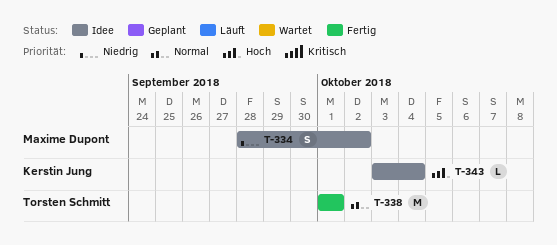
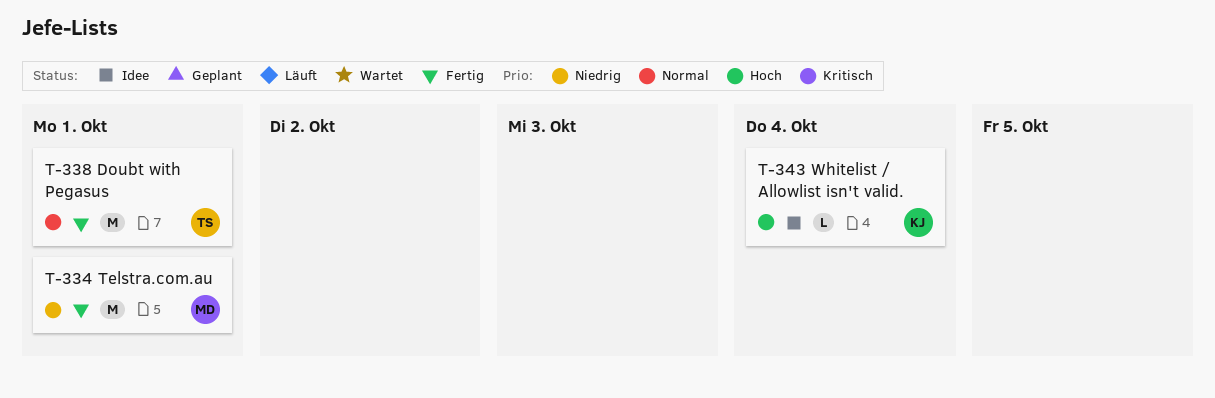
T-334, status: Idee -> Fertig
T-334, estimate: S -> M
T-334, due: Oct 2 -> Oct 1

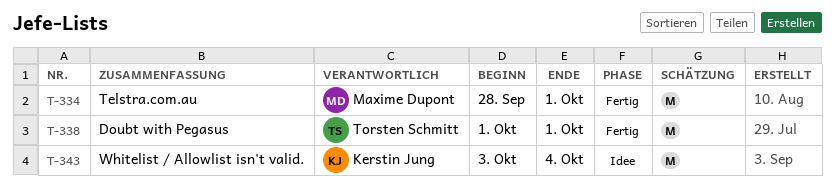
T-343, estimate: L -> M

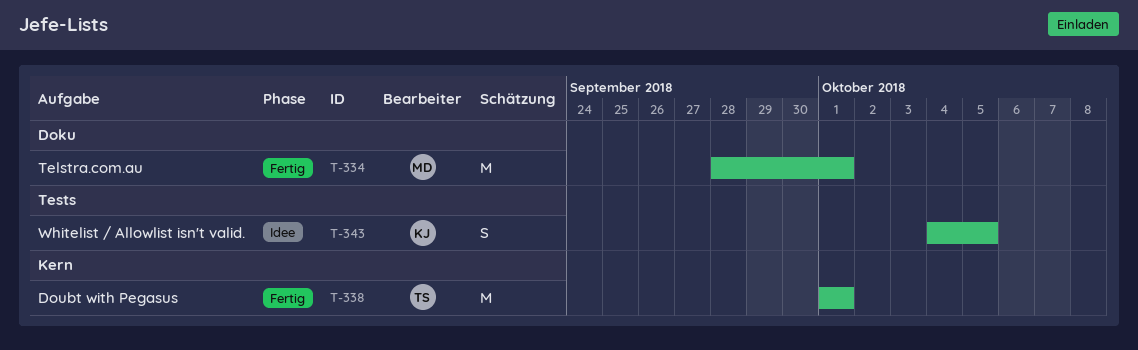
T-343, estimate: M -> S
T-343, start: Oct 3 -> Oct 4
T-343, due: Oct 4 -> Oct 5

